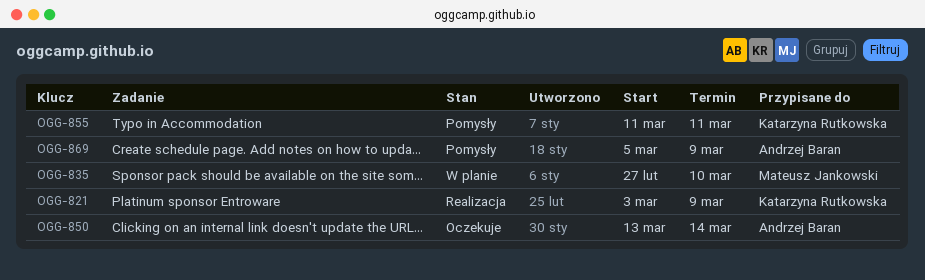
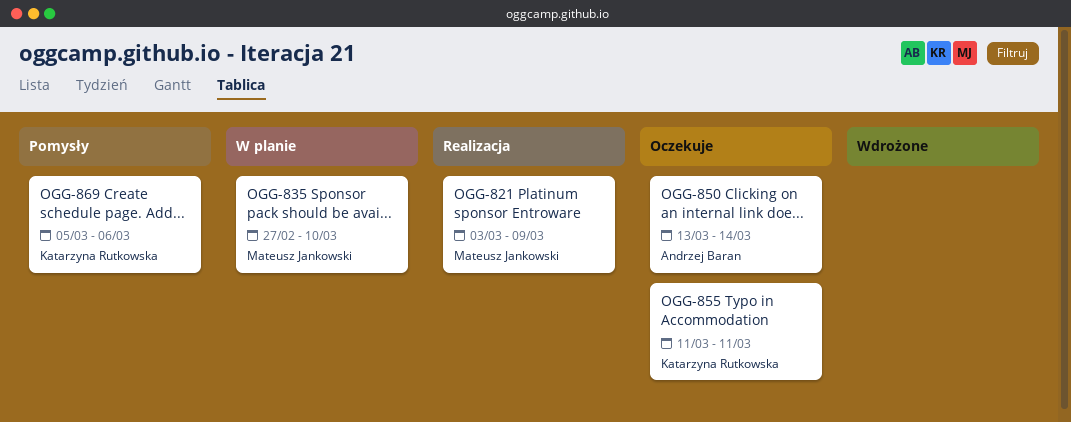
OGG-821, owner: Katarzyna Rutkowska -> Mateusz Jankowski
OGG-855, status: Pomysły -> Oczekuje
OGG-869, owner: Andrzej Baran -> Katarzyna Rutkowska
OGG-869, due: Mar 9 -> Mar 6

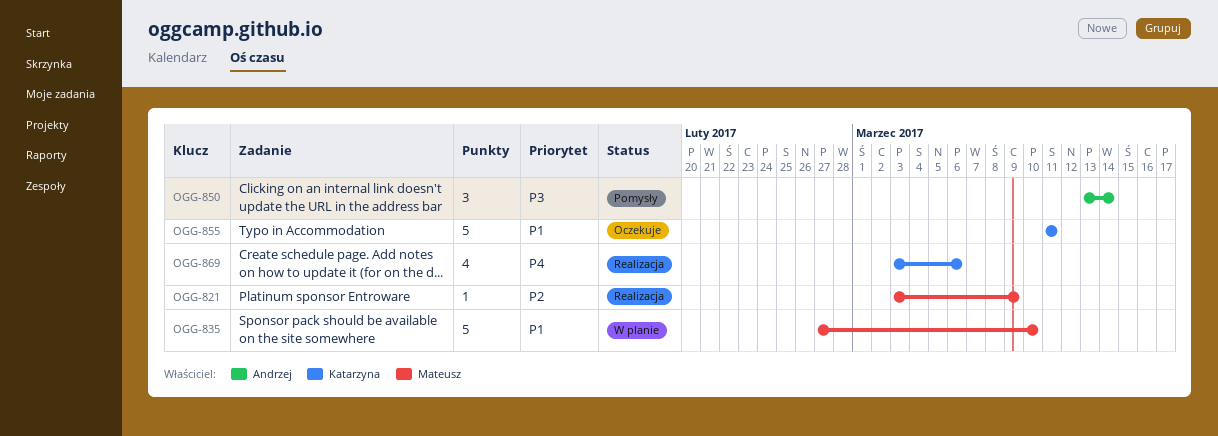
OGG-850, status: Oczekuje -> Pomysły
OGG-869, status: Pomysły -> Realizacja
OGG-869, start: Mar 5 -> Mar 3

